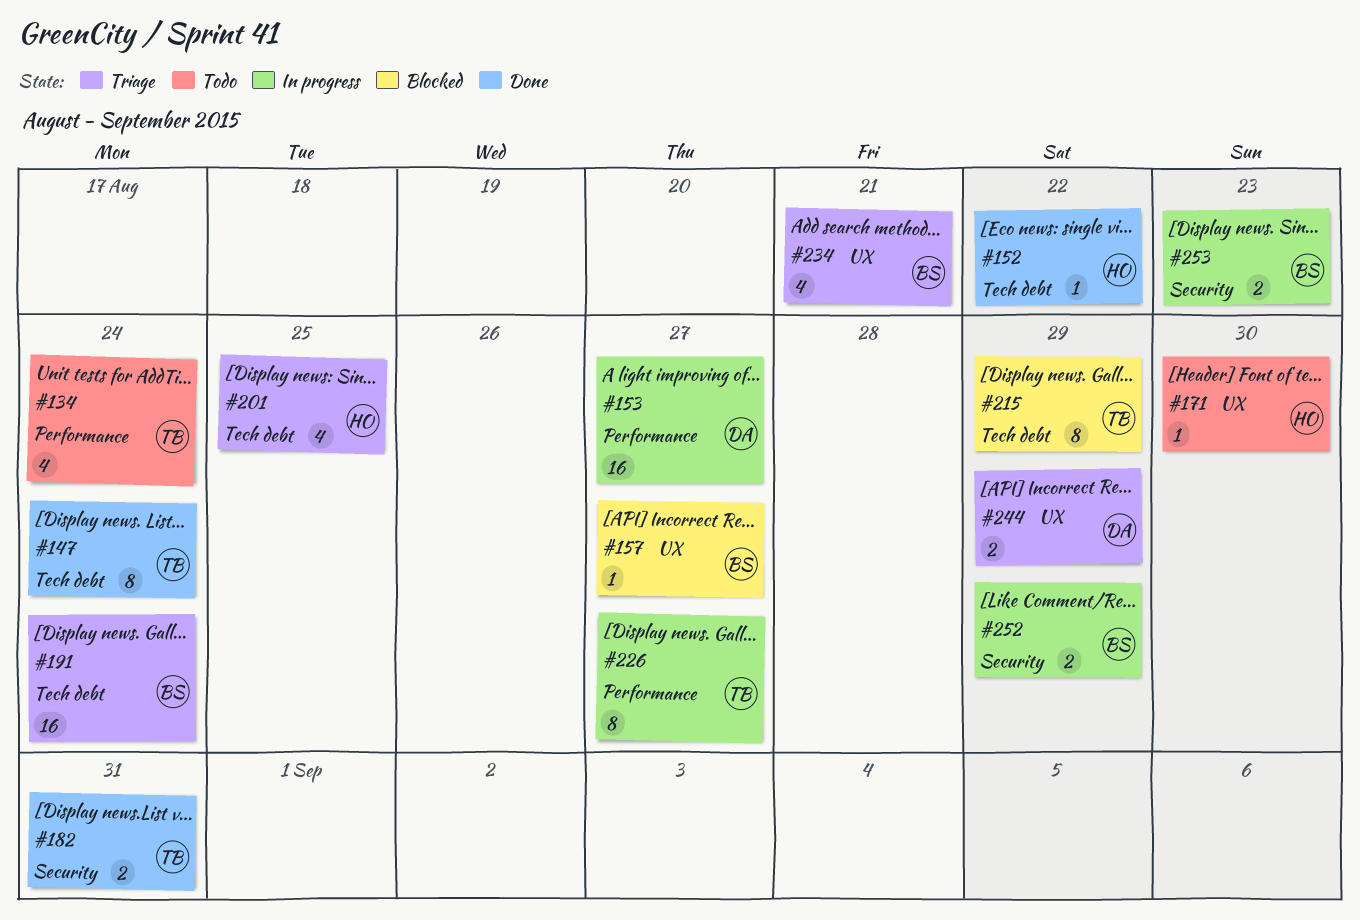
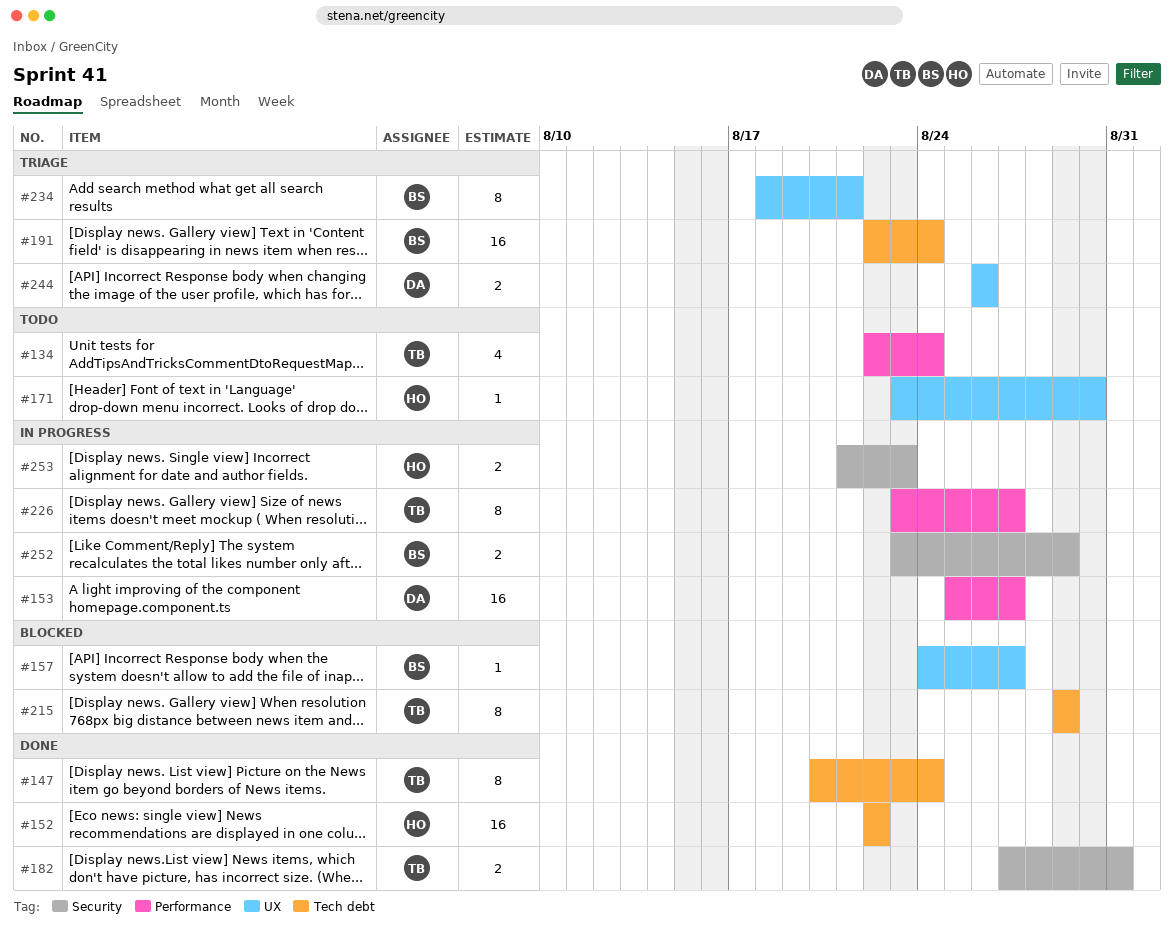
#152, estimate: 1 -> 16
#201: present -> none
#234, estimate: 4 -> 8
#244, due: Aug 29 -> Aug 26
#253, owner: BS -> HO

